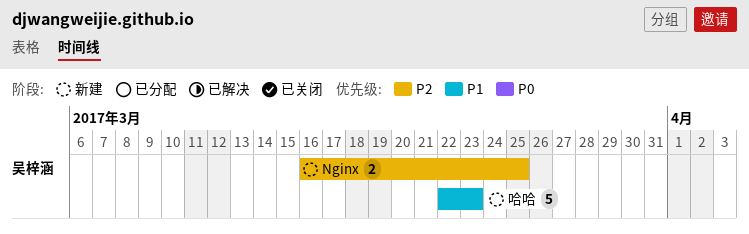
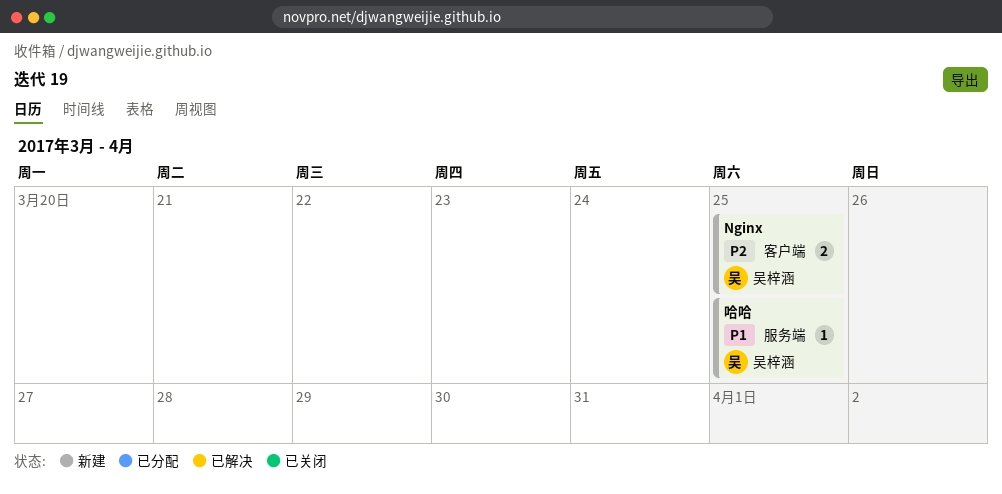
哈哈, estimate: 5 -> 1
哈哈, due: Mar 23 -> Mar 25

